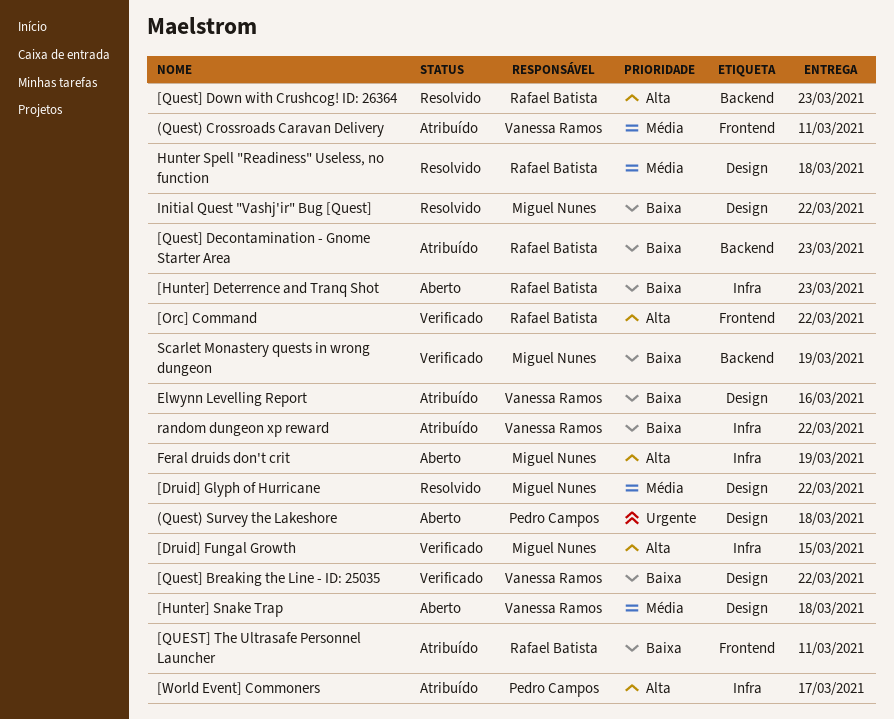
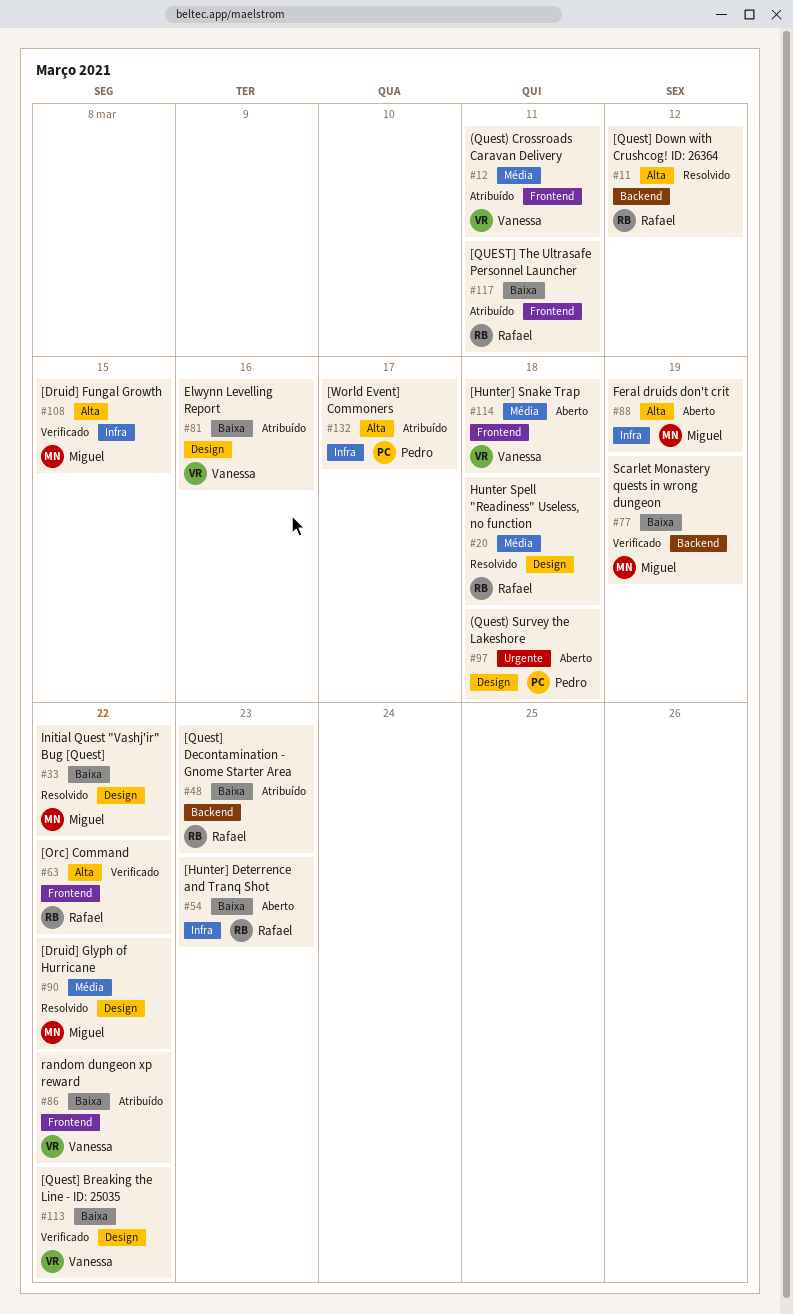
[Hunter] Snake Trap, label: Design -> Frontend
[Quest] Down with Crushcog! ID: 26364, due: Mar 23 -> Mar 12
random dungeon xp reward, label: Infra -> Frontend

